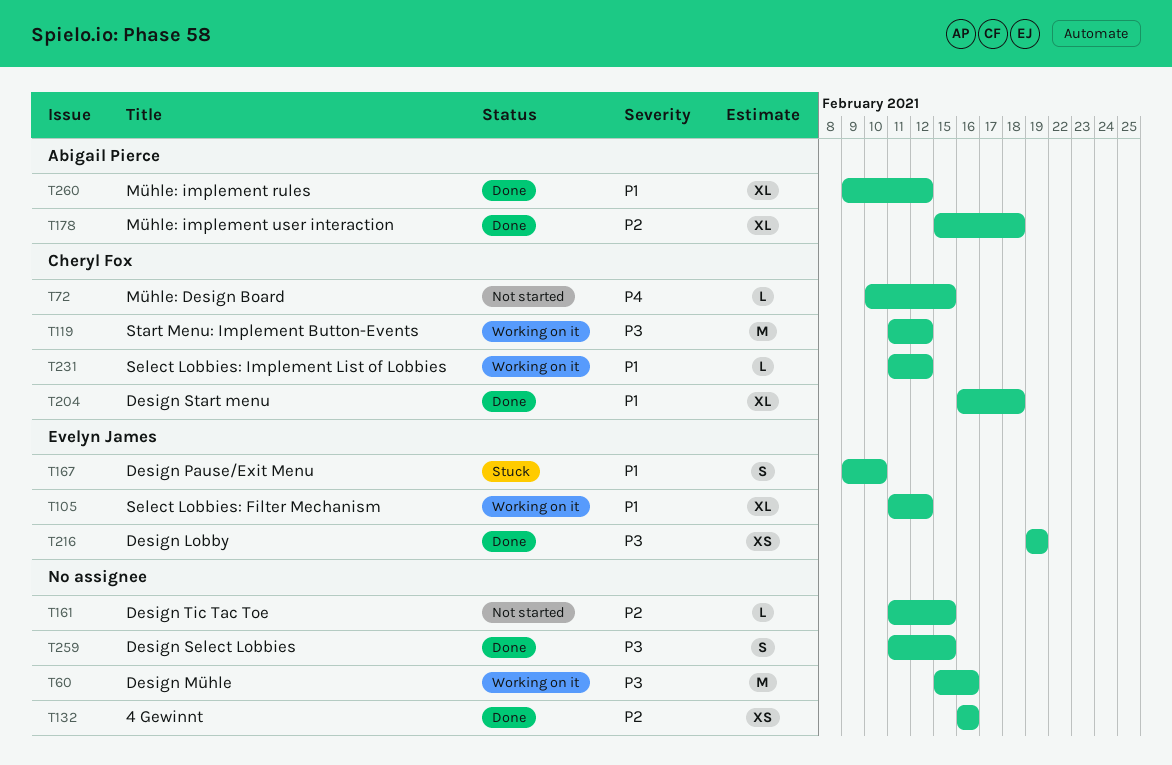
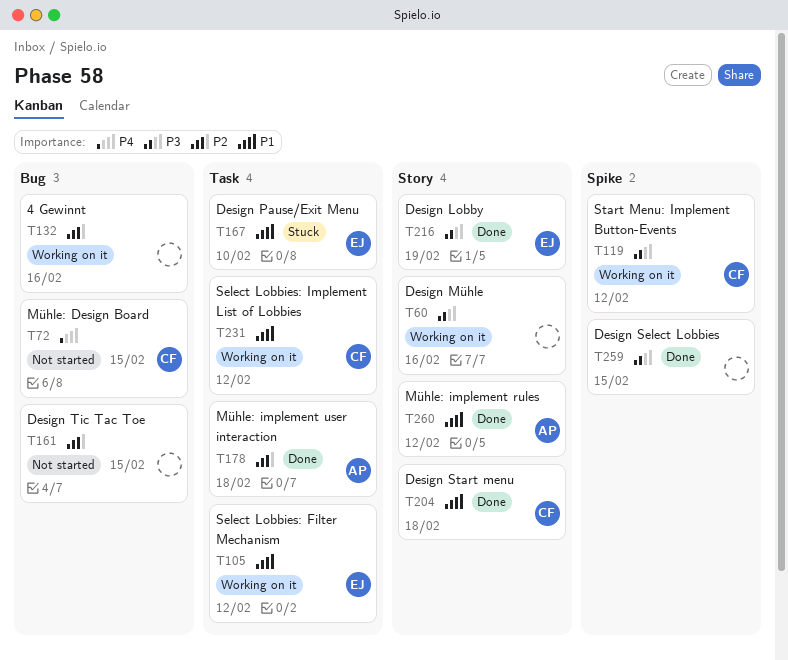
T132, status: Done -> Working on it

